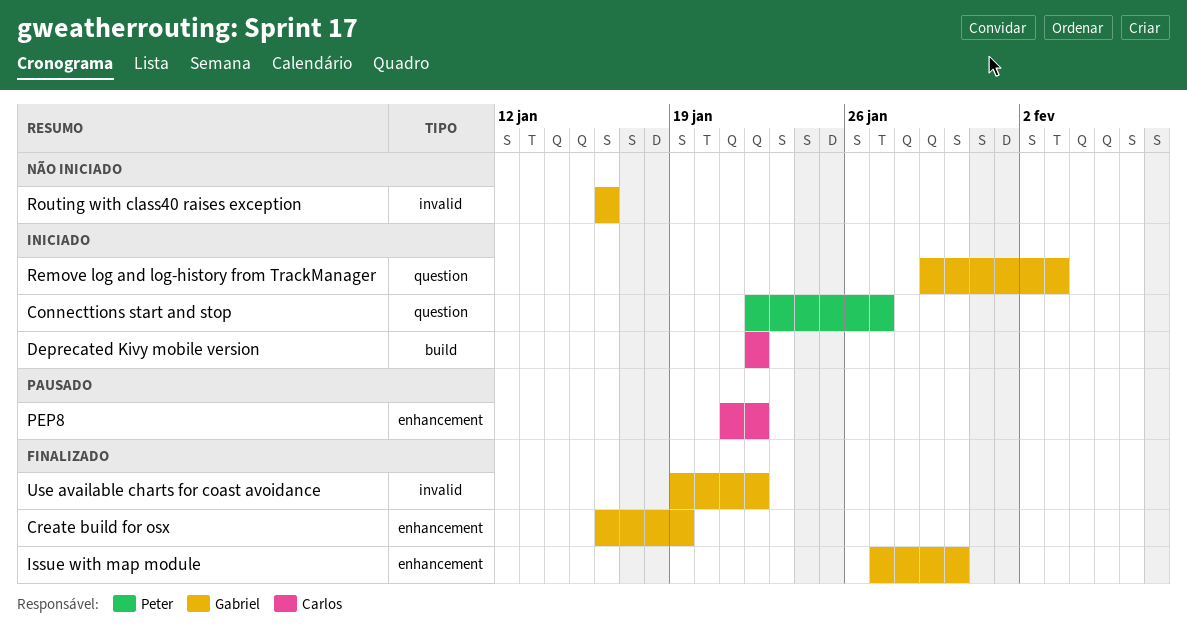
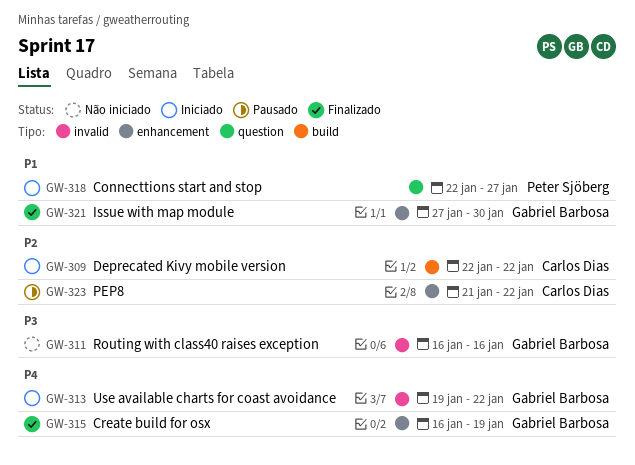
Remove log and log-history from TrackManager: present -> none
Use available charts for coast avoidance, status: Finalizado -> Iniciado

